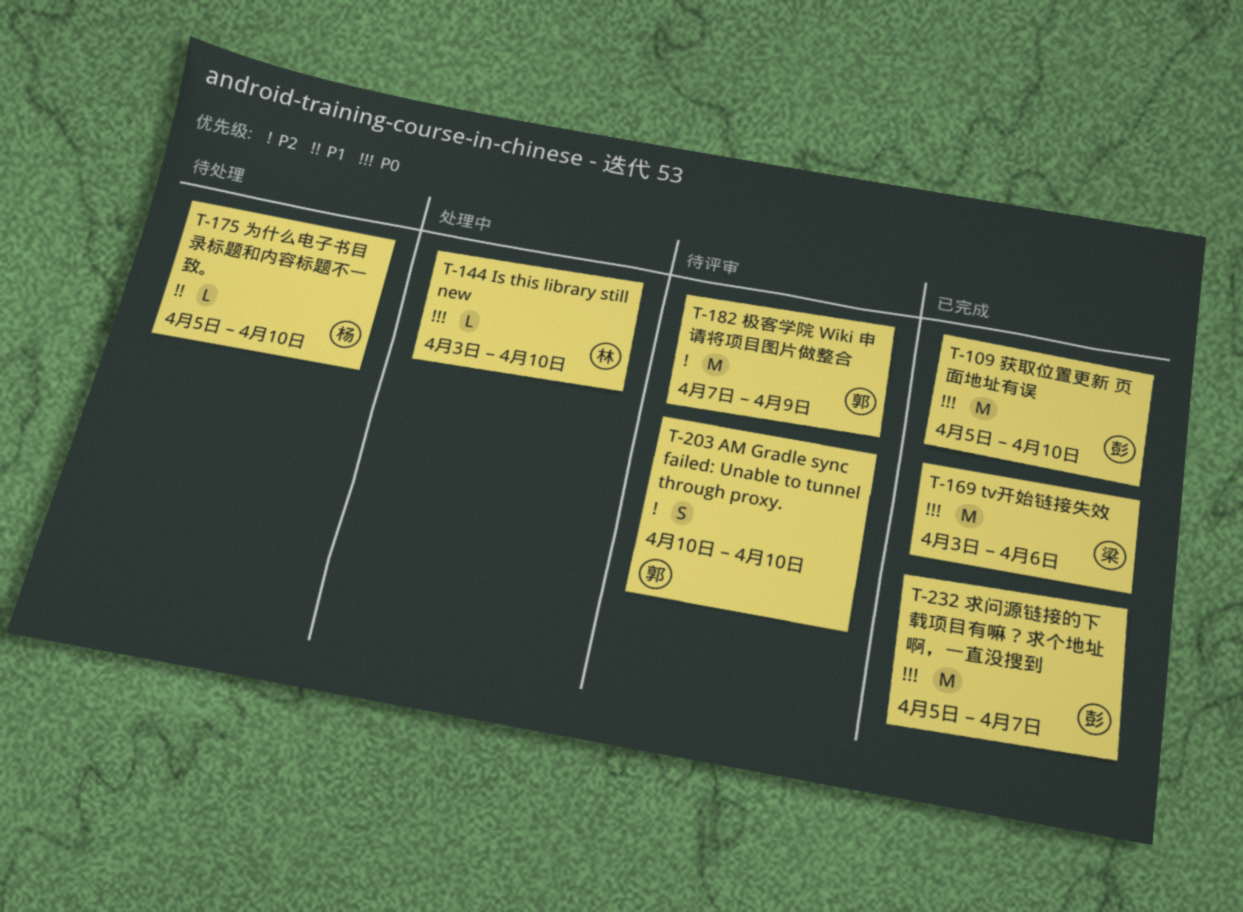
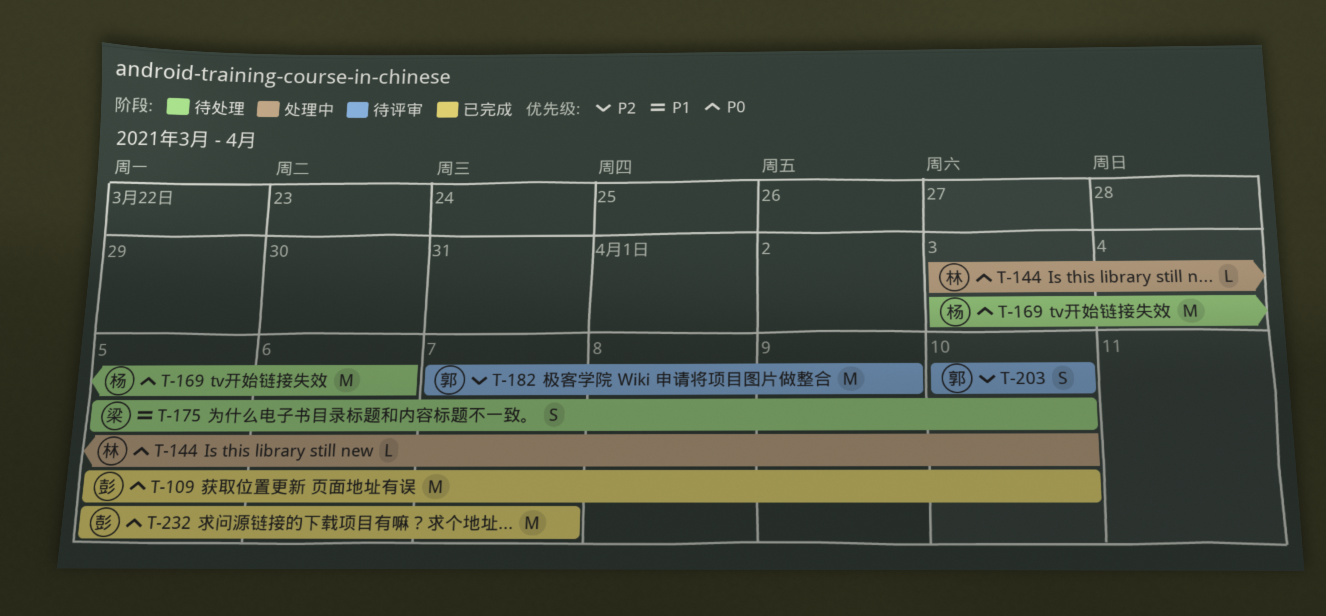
T-169, status: 已完成 -> 待处理
T-169, owner: 梁 -> 杨
T-175, owner: 杨 -> 梁
T-175, estimate: L -> S

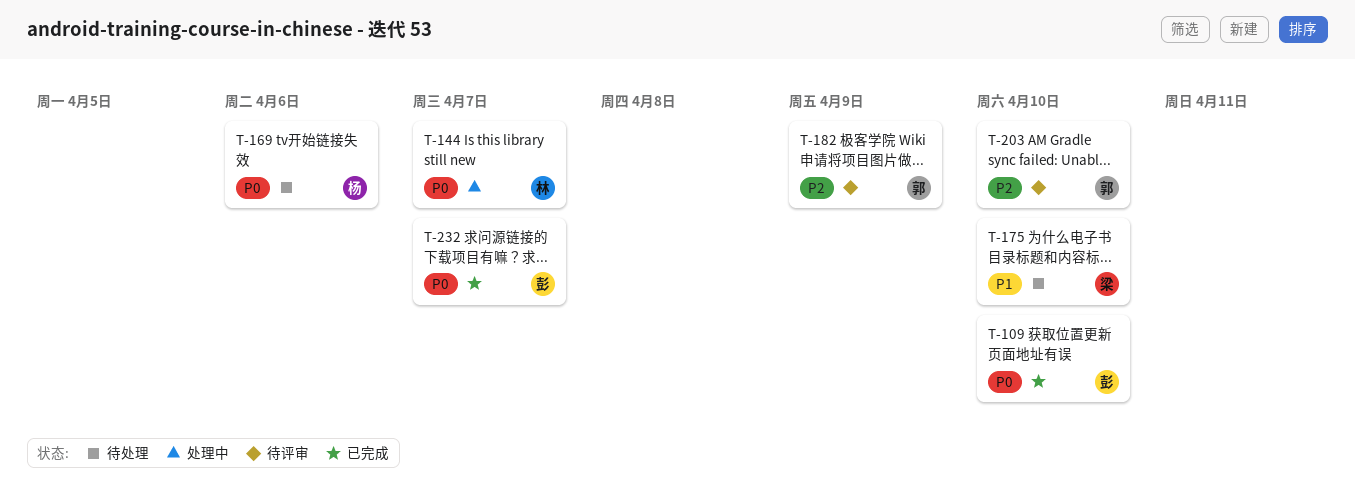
T-144, due: Apr 10 -> Apr 7

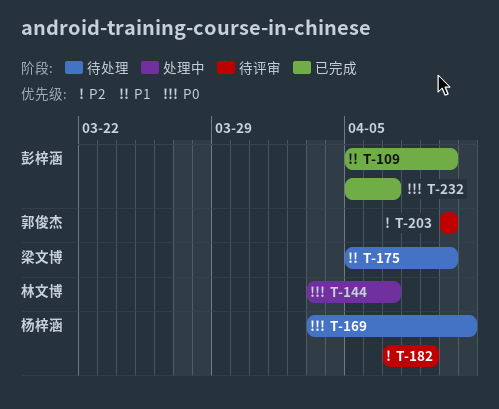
T-109, priority: P0 -> P1
T-169, due: Apr 6 -> Apr 11
T-182, owner: 郭俊杰 -> 杨梓涵

